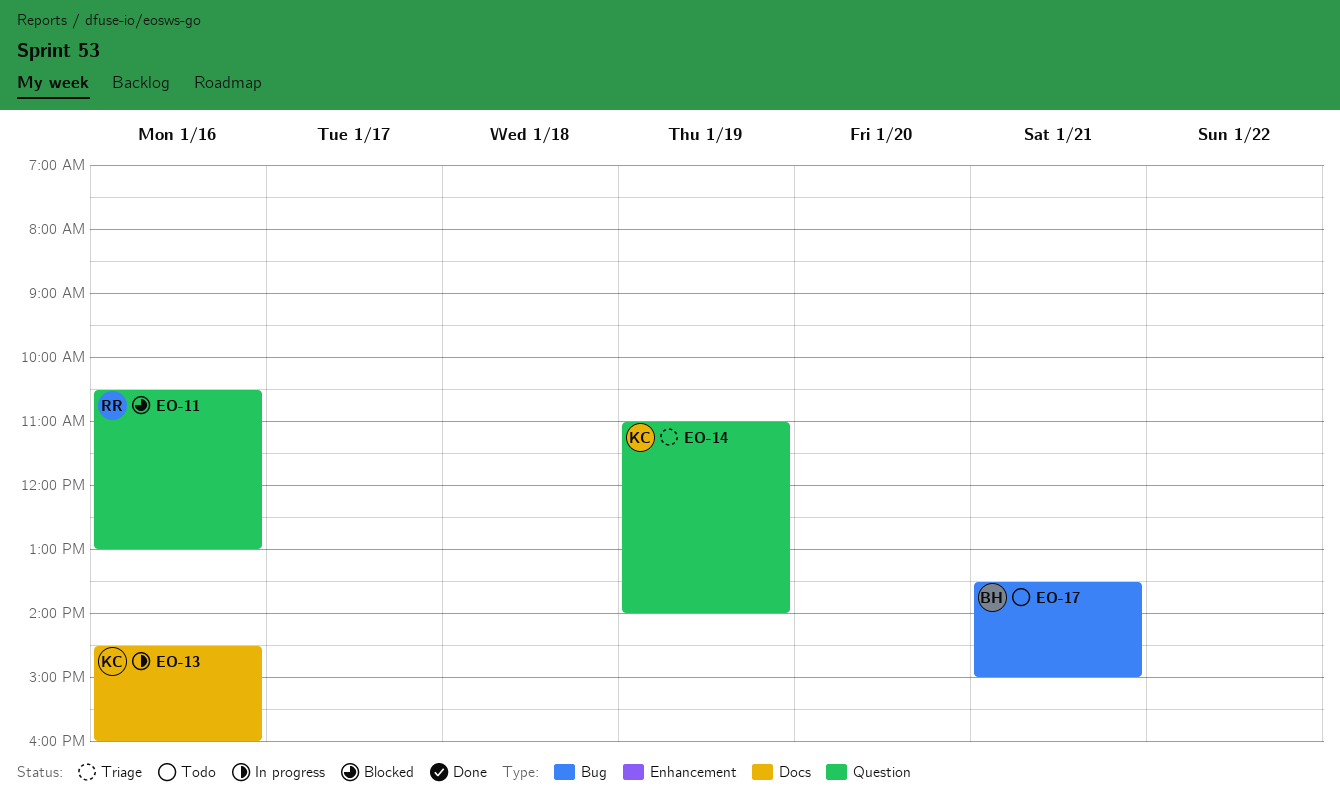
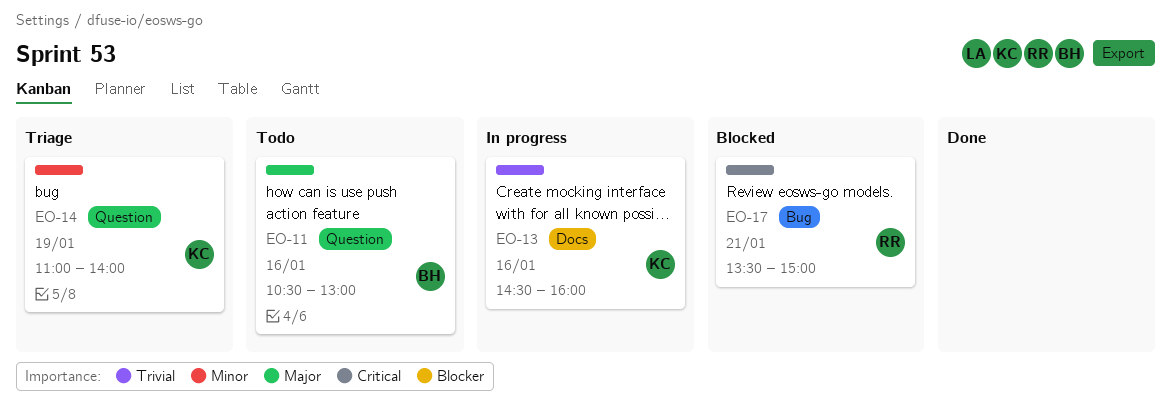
EO-11, status: Blocked -> Todo
EO-11, owner: RR -> BH
EO-17, status: Todo -> Blocked
EO-17, owner: BH -> RR

